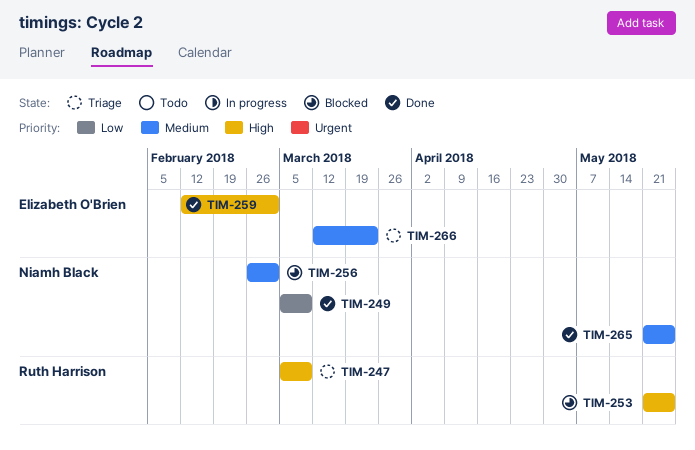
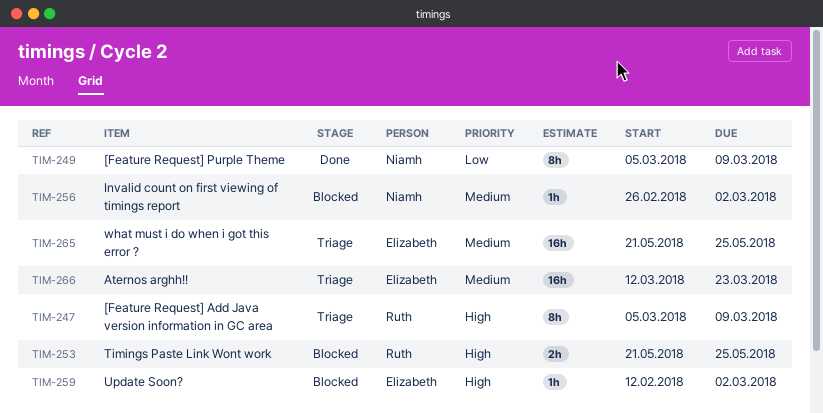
TIM-259, status: Done -> Blocked
TIM-265, status: Done -> Triage
TIM-265, owner: Niamh Black -> Elizabeth O'Brien

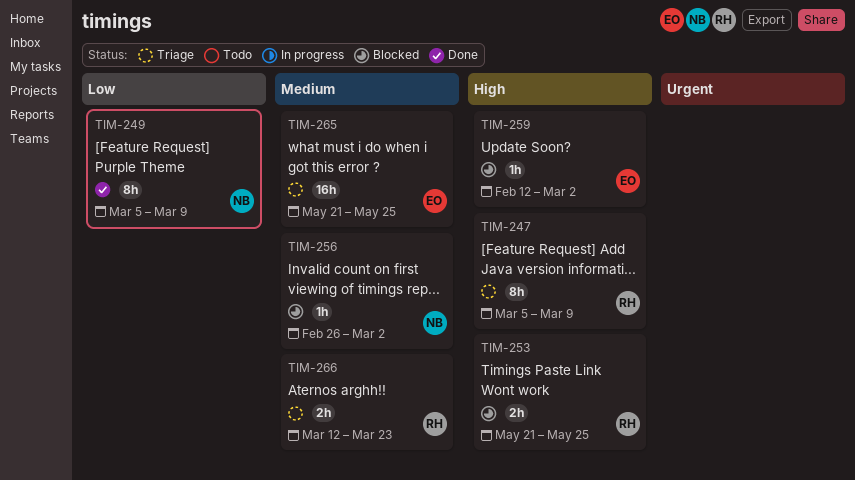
TIM-266, owner: Elizabeth -> Ruth
TIM-266, estimate: 16h -> 2h

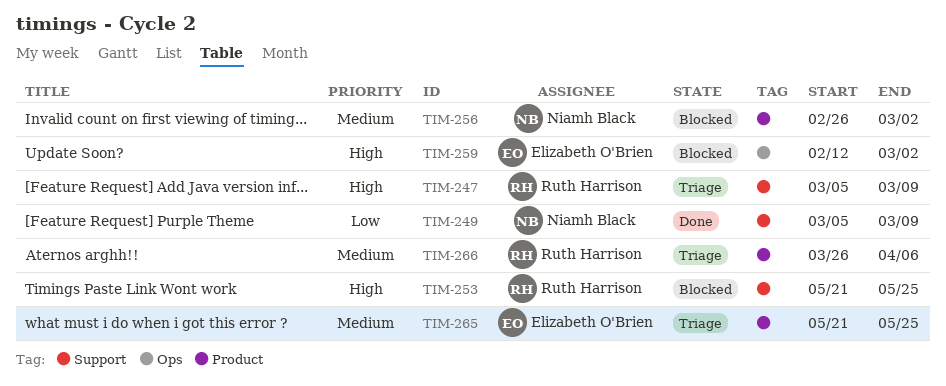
TIM-266, start: Mar 12 -> Mar 26
TIM-266, due: Mar 23 -> Apr 6

